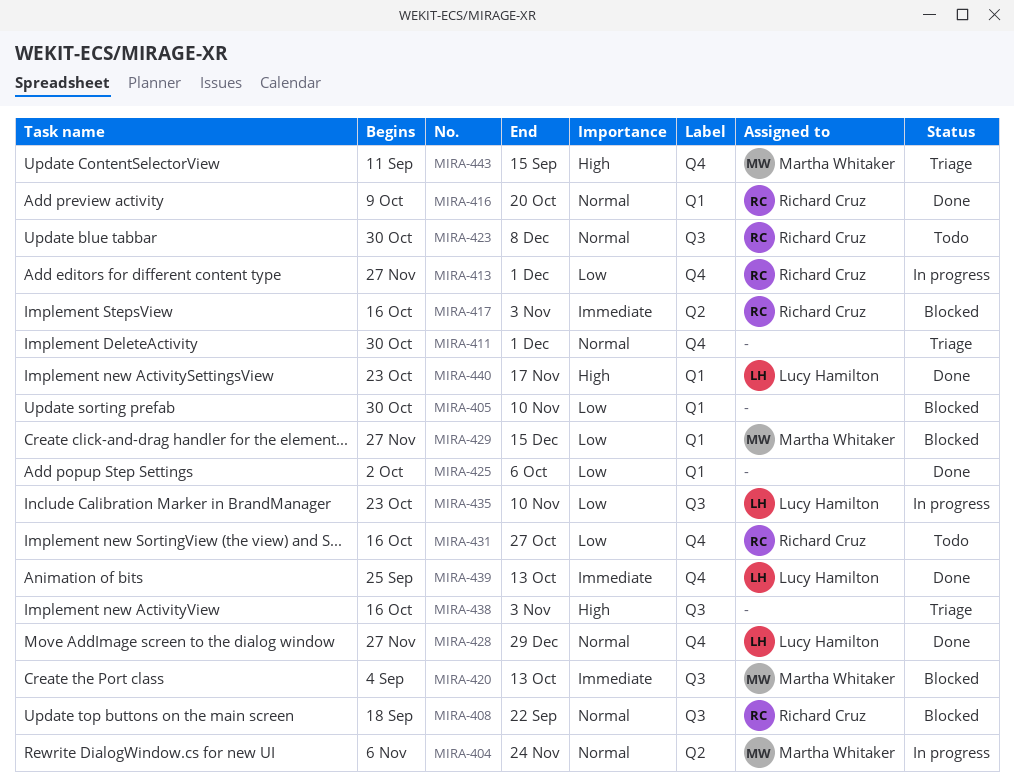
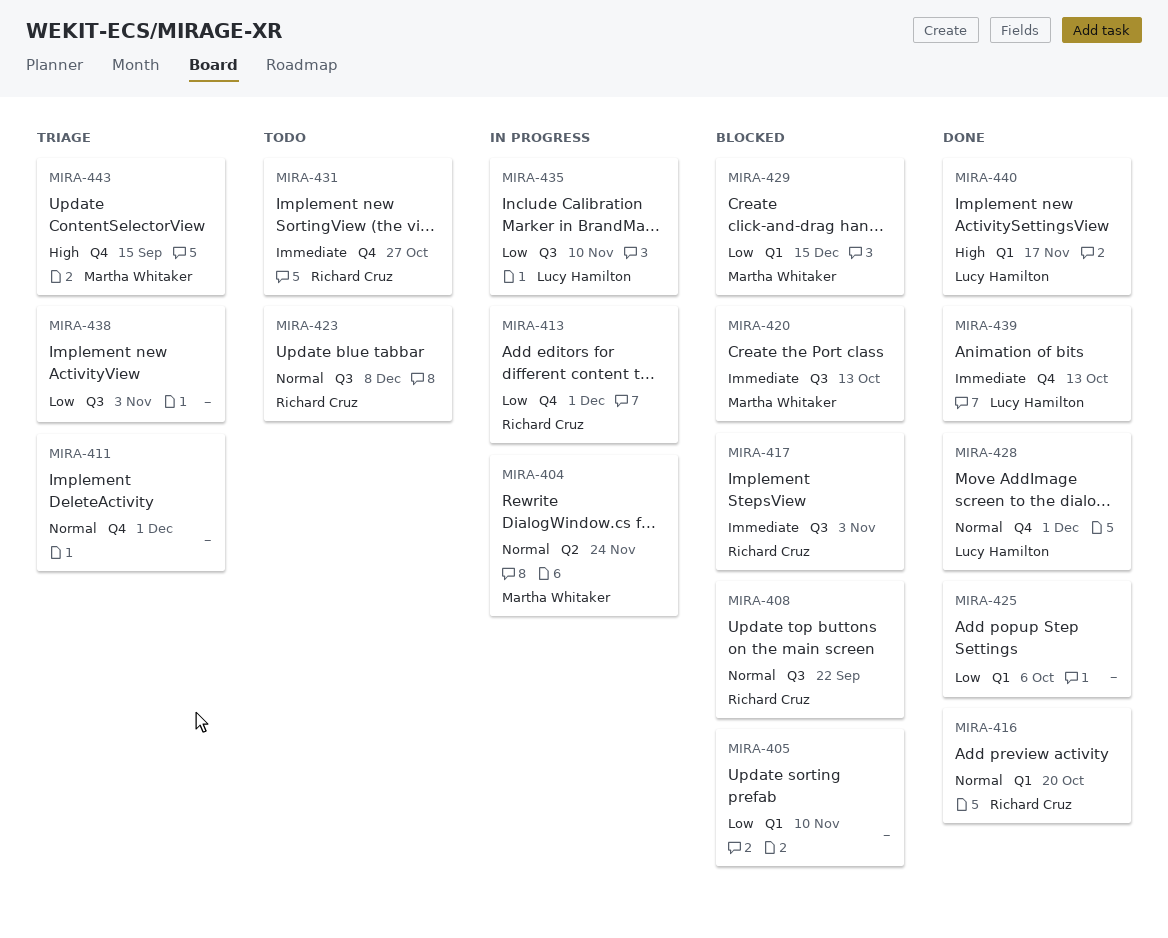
MIRA-417, label: Q2 -> Q3
MIRA-428, due: Dec 29 -> Dec 1
MIRA-431, priority: Low -> Immediate
MIRA-438, priority: High -> Low

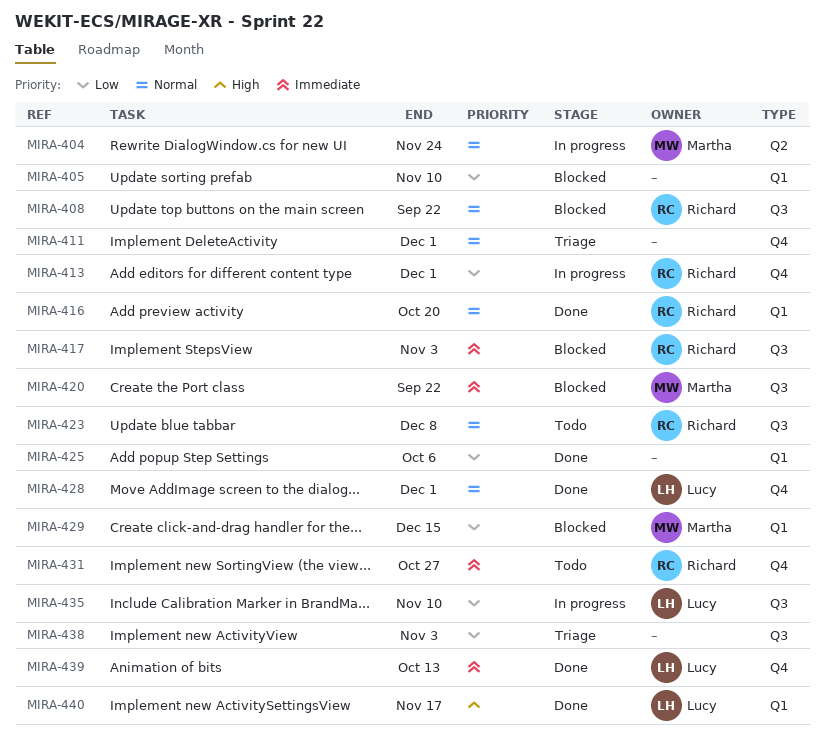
MIRA-420, due: Oct 13 -> Sep 22
MIRA-443: present -> none

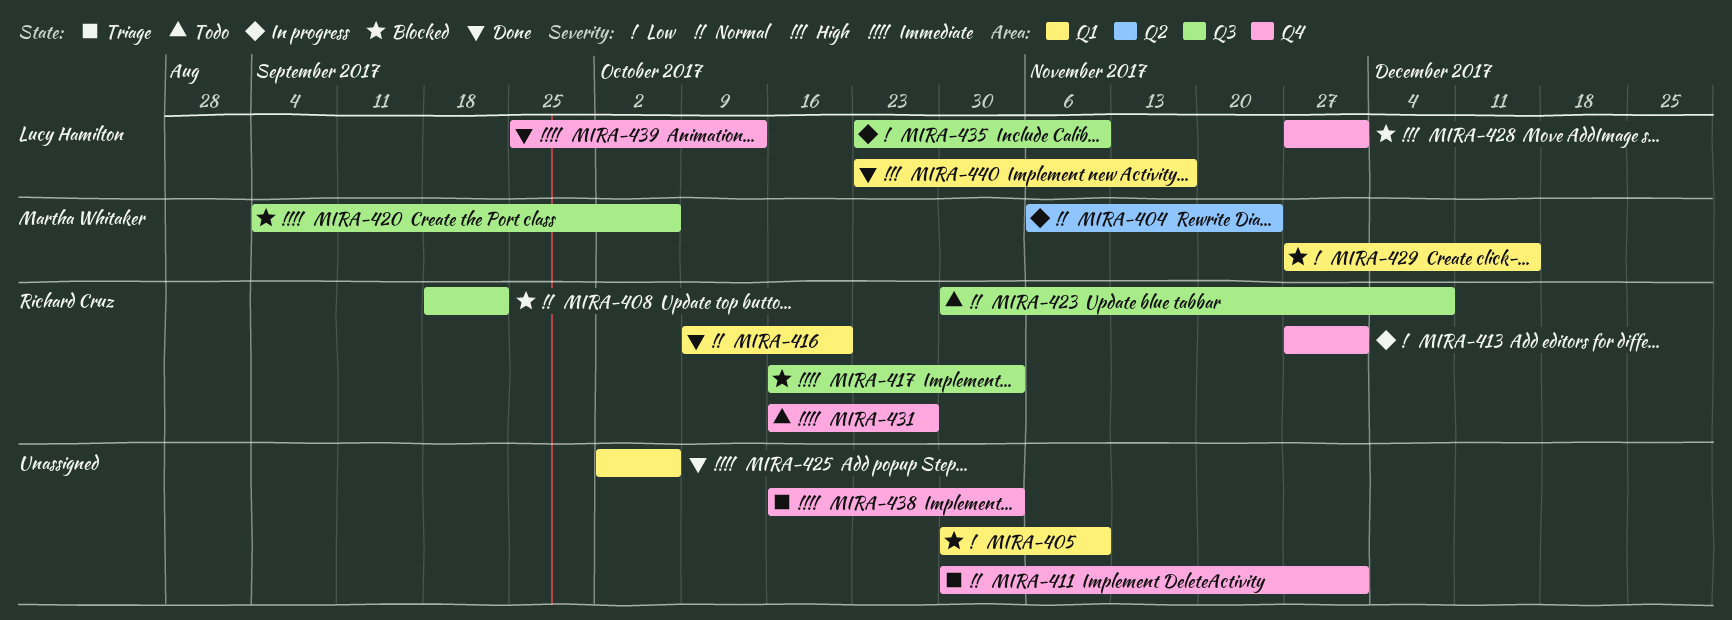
MIRA-420, due: Sep 22 -> Oct 6
MIRA-425, priority: Low -> Immediate
MIRA-428, status: Done -> Blocked
MIRA-428, priority: Normal -> High
MIRA-438, priority: Low -> Immediate
MIRA-438, label: Q3 -> Q4

